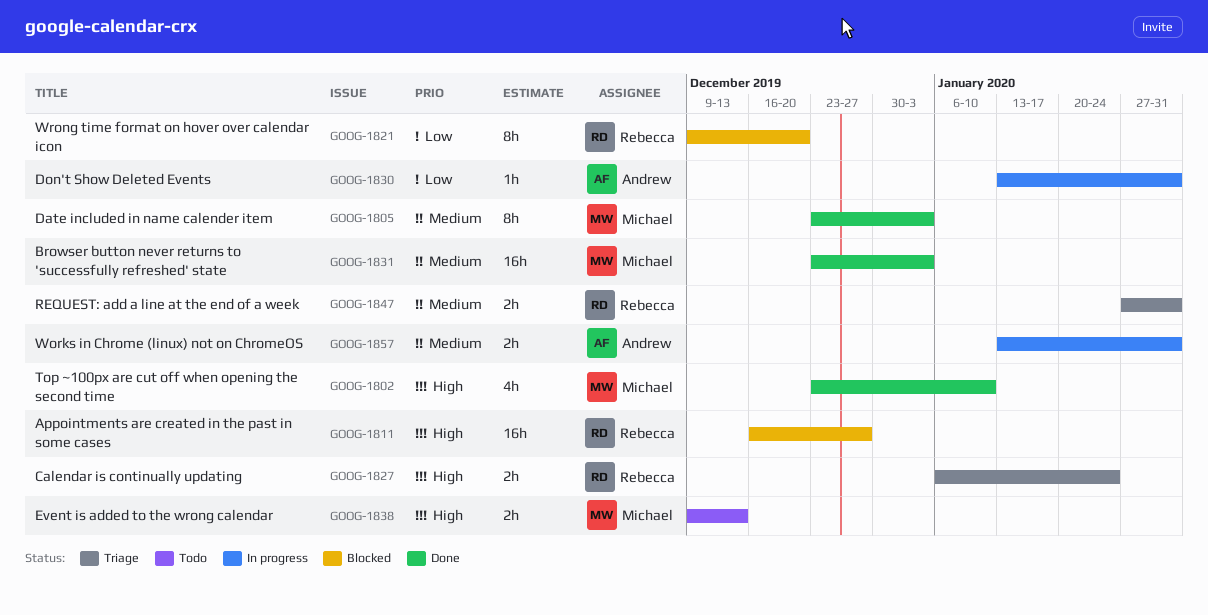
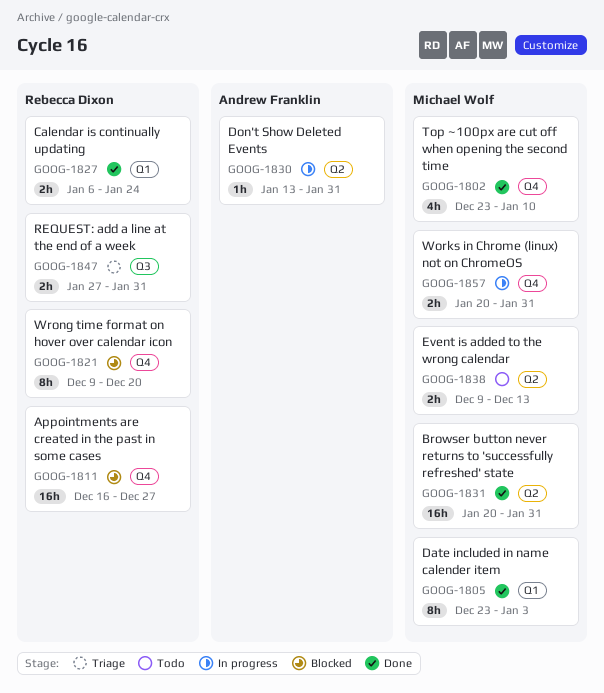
GOOG-1827, status: Triage -> Done
GOOG-1831, start: Dec 23 -> Jan 20
GOOG-1831, due: Jan 3 -> Jan 31
GOOG-1857, owner: Andrew Franklin -> Michael Wolf
GOOG-1857, start: Jan 13 -> Jan 20

